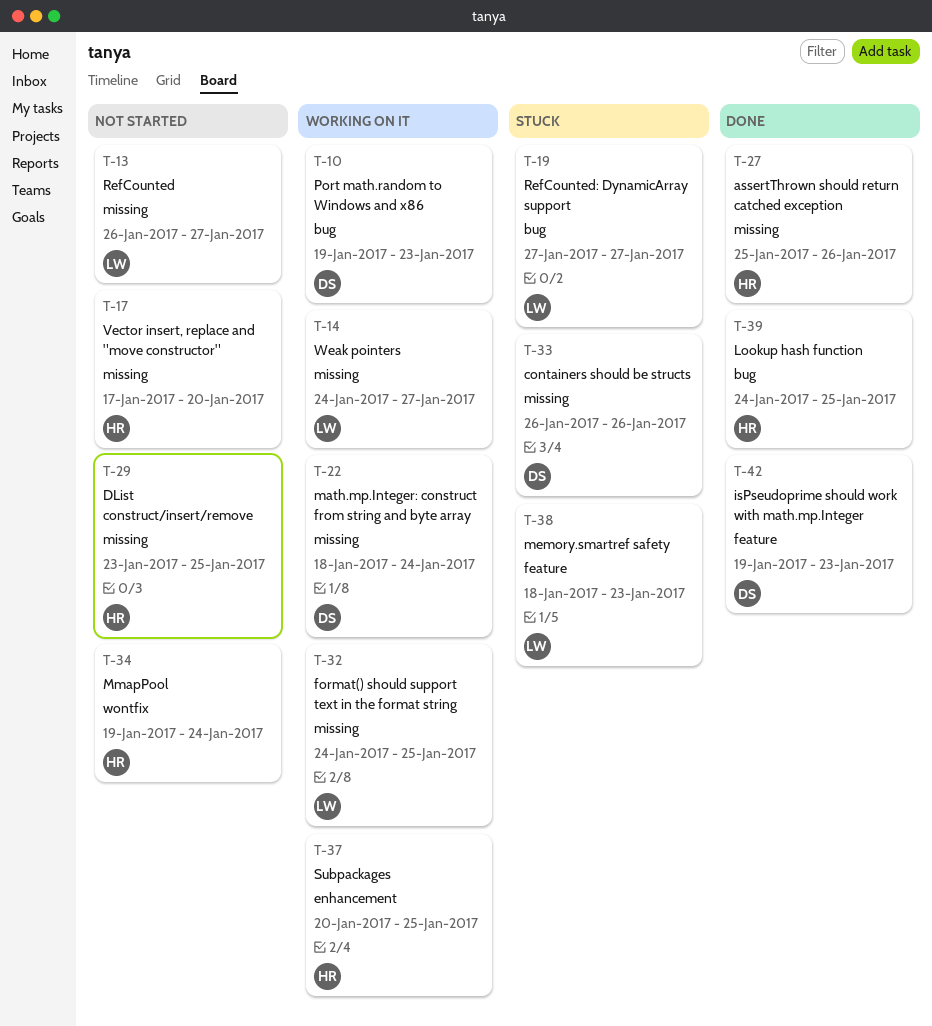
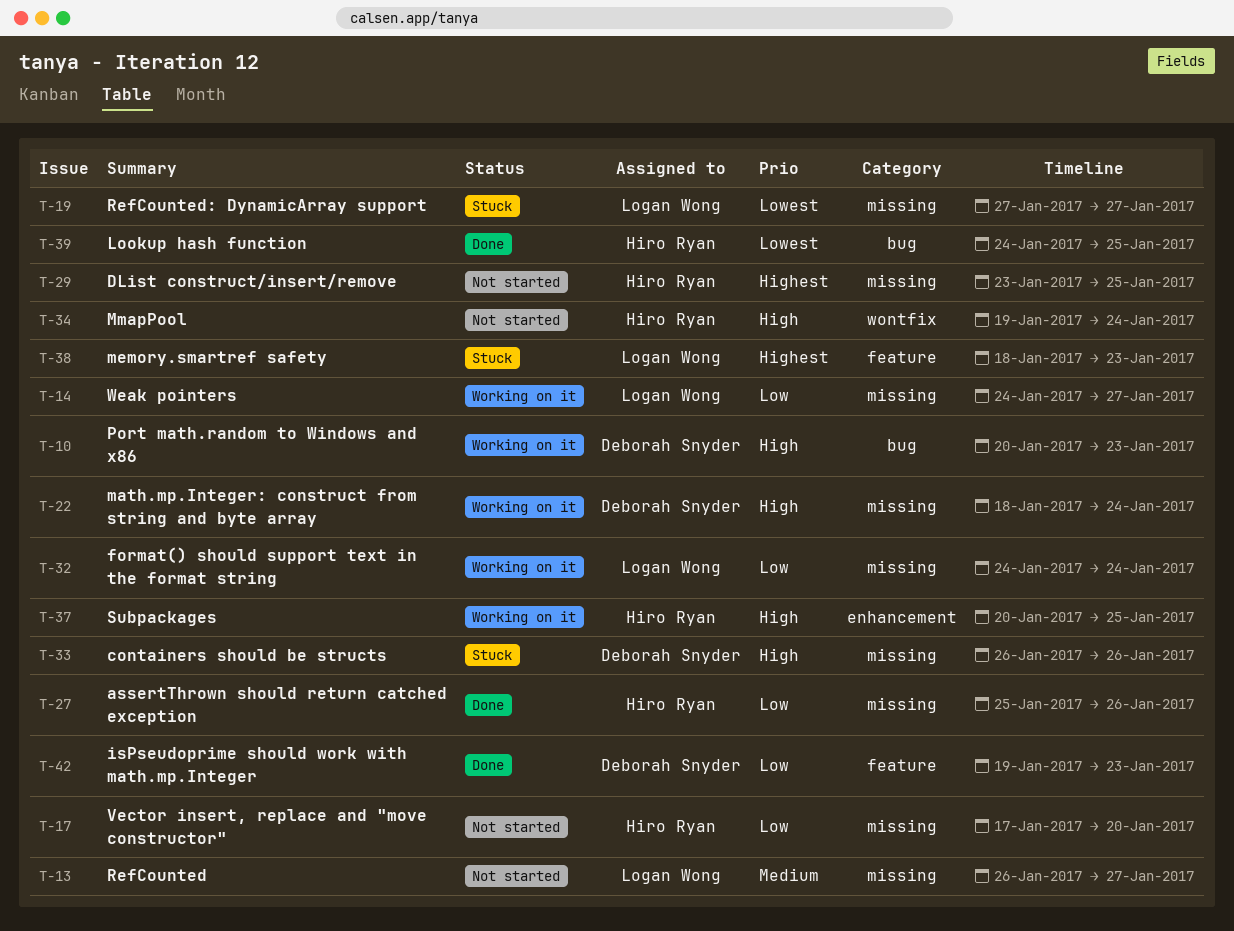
T-10, start: Jan 19 -> Jan 20
T-19, label: bug -> missing
T-32, due: Jan 25 -> Jan 24

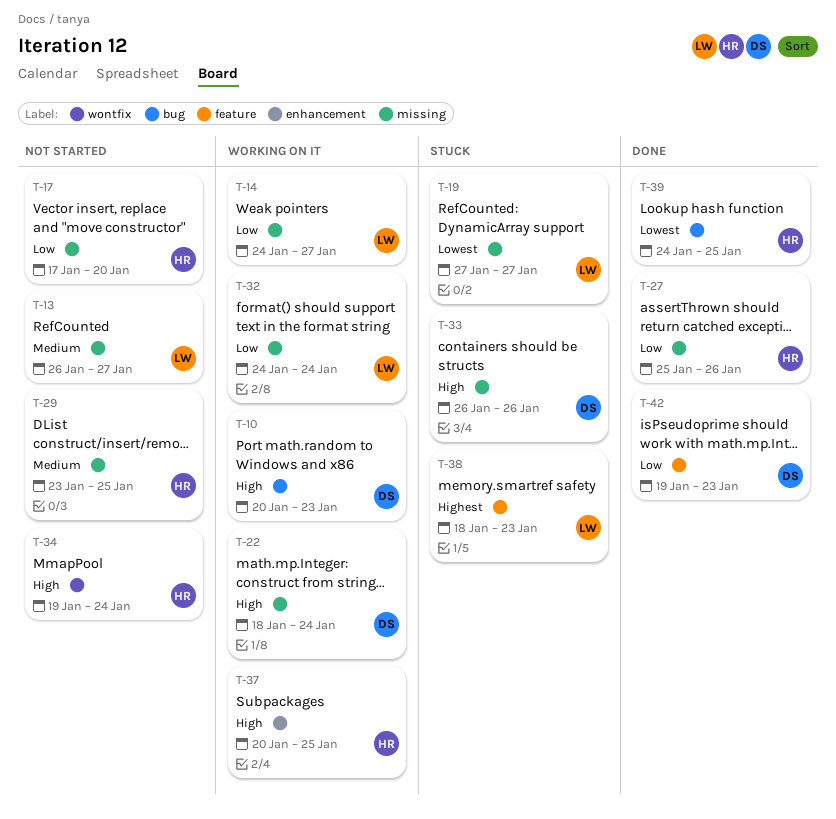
T-29, priority: Highest -> Medium

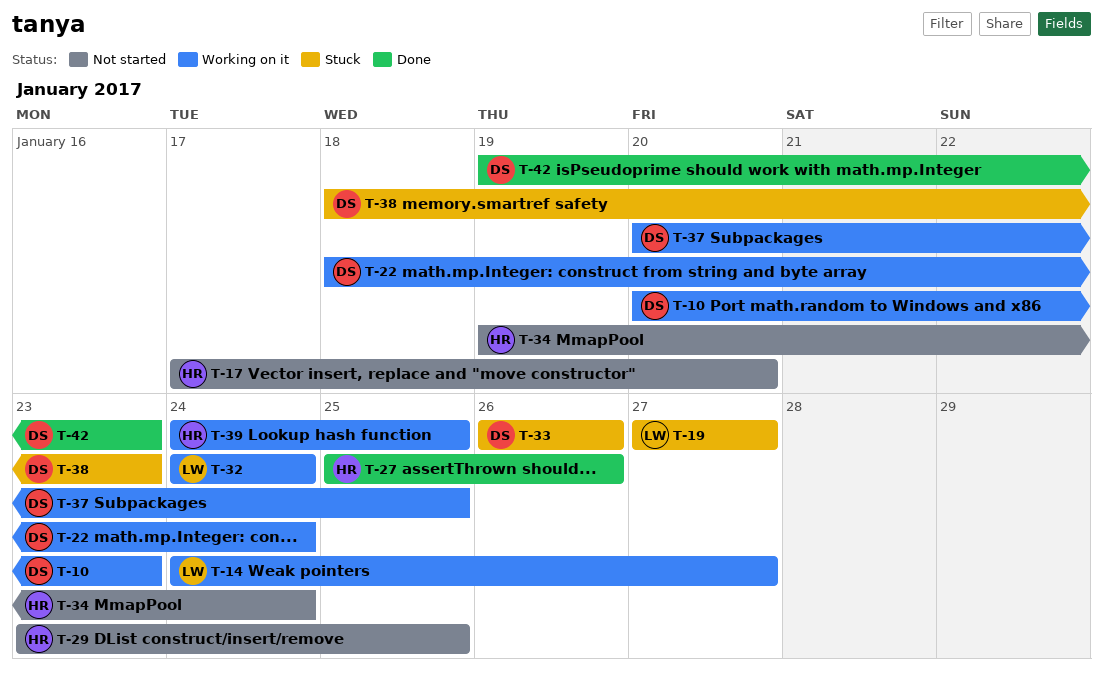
T-13: present -> none
T-37, owner: HR -> DS
T-38, owner: LW -> DS
T-39, status: Done -> Working on it

